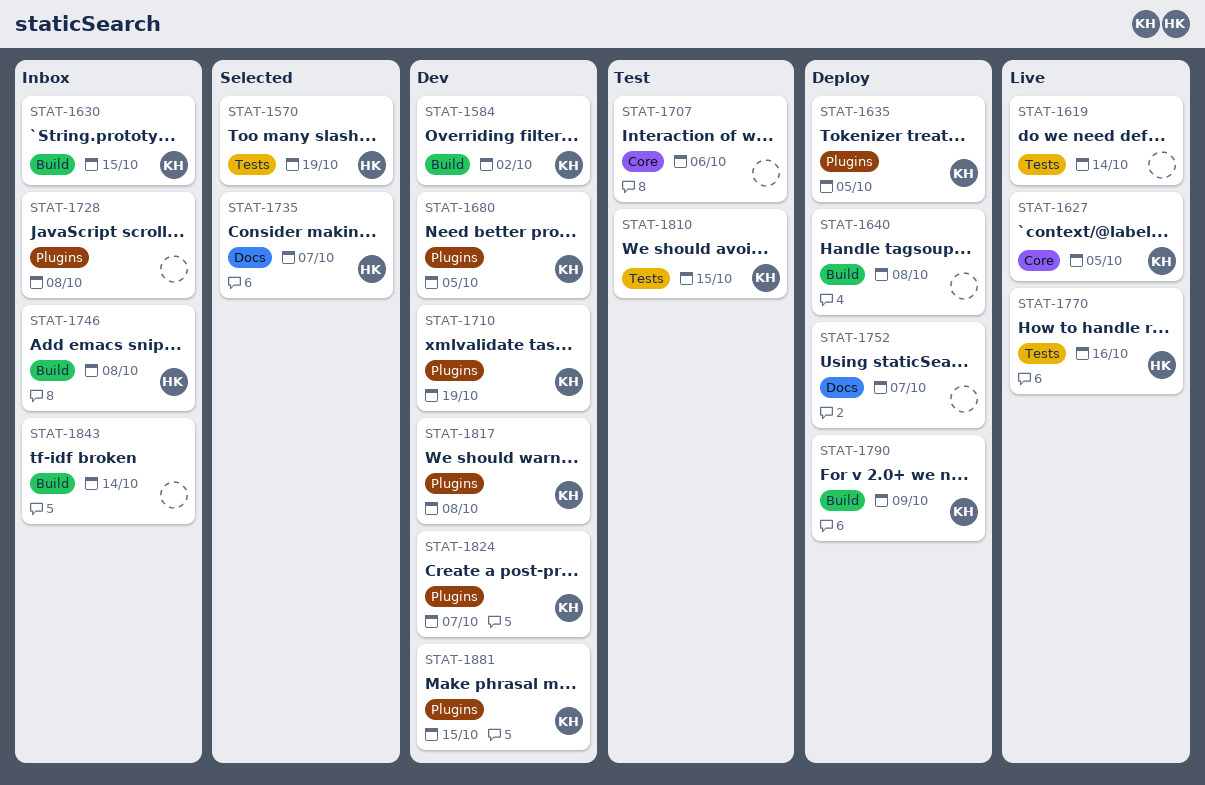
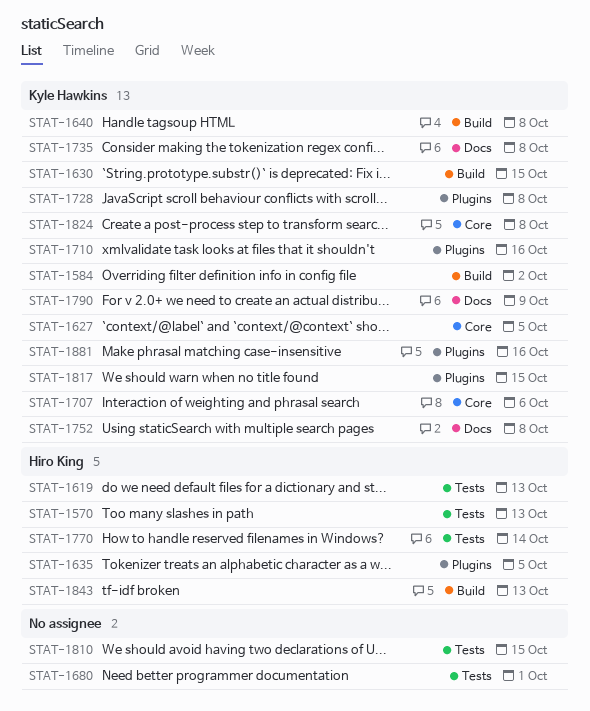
STAT-1570, due: Oct 19 -> Oct 13
STAT-1619, owner: none -> Hiro King
STAT-1619, due: Oct 14 -> Oct 13
STAT-1635, owner: Kyle Hawkins -> Hiro King
STAT-1640, owner: none -> Kyle Hawkins
STAT-1680, owner: Kyle Hawkins -> none
STAT-1680, label: Plugins -> Tests
STAT-1680, due: Oct 5 -> Oct 1
STAT-1707, owner: none -> Kyle Hawkins
STAT-1710, due: Oct 19 -> Oct 16
STAT-1728, owner: none -> Kyle Hawkins
STAT-1735, owner: Hiro King -> Kyle Hawkins
STAT-1735, due: Oct 7 -> Oct 8
STAT-1746: present -> none
STAT-1752, owner: none -> Kyle Hawkins
STAT-1752, due: Oct 7 -> Oct 8
STAT-1770, due: Oct 16 -> Oct 14
STAT-1790, label: Build -> Docs
STAT-1810, owner: Kyle Hawkins -> none
STAT-1817, due: Oct 8 -> Oct 15
STAT-1824, label: Plugins -> Core
STAT-1824, due: Oct 7 -> Oct 8
STAT-1843, owner: none -> Hiro King
STAT-1843, due: Oct 14 -> Oct 13
STAT-1881, due: Oct 15 -> Oct 16

